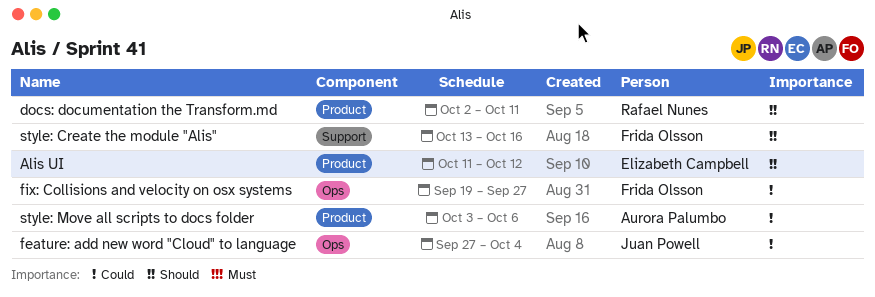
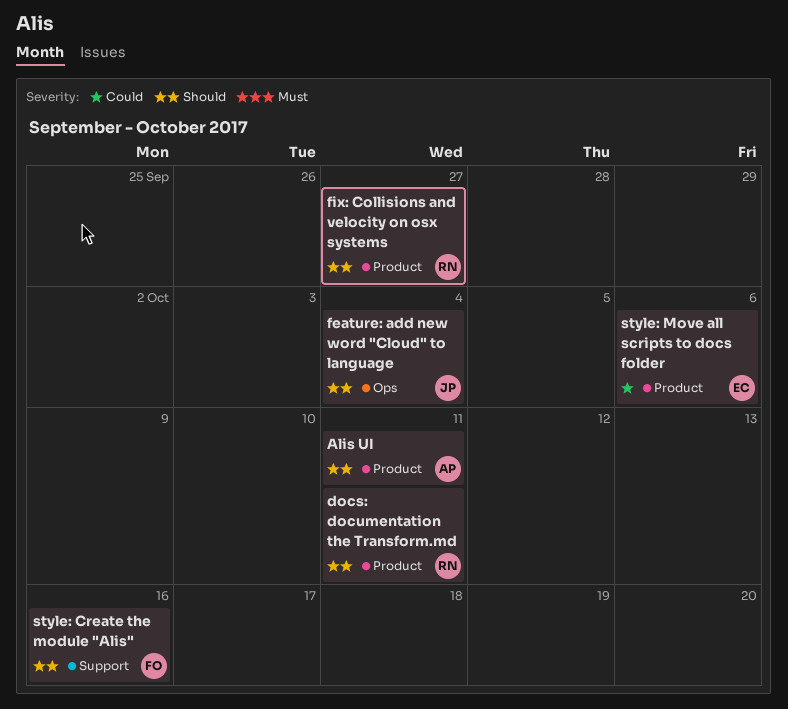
Alis UI, owner: Elizabeth Campbell -> Aurora Palumbo
Alis UI, due: Oct 12 -> Oct 11
feature: add new word "Cloud" to language, priority: Could -> Should
fix: Collisions and velocity on osx systems, owner: Frida Olsson -> Rafael Nunes
fix: Collisions and velocity on osx systems, priority: Could -> Should
fix: Collisions and velocity on osx systems, label: Ops -> Product
style: Move all scripts to docs folder, owner: Aurora Palumbo -> Elizabeth Campbell

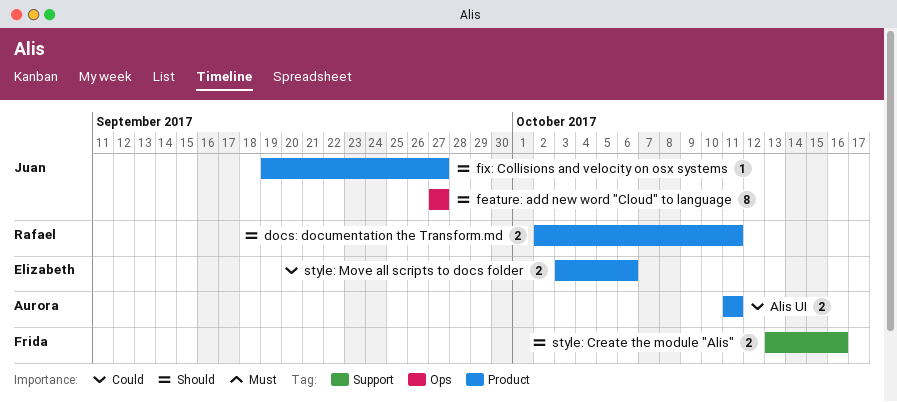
Alis UI, priority: Should -> Could
feature: add new word "Cloud" to language, due: Oct 4 -> Sep 27
fix: Collisions and velocity on osx systems, owner: Rafael -> Juan

